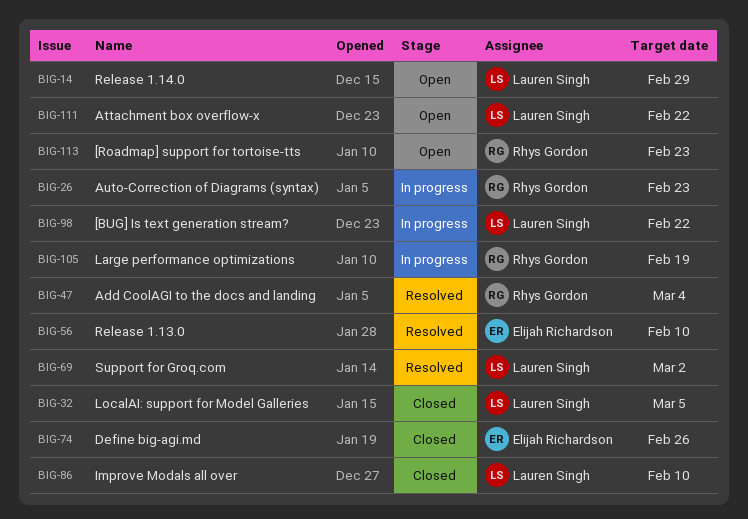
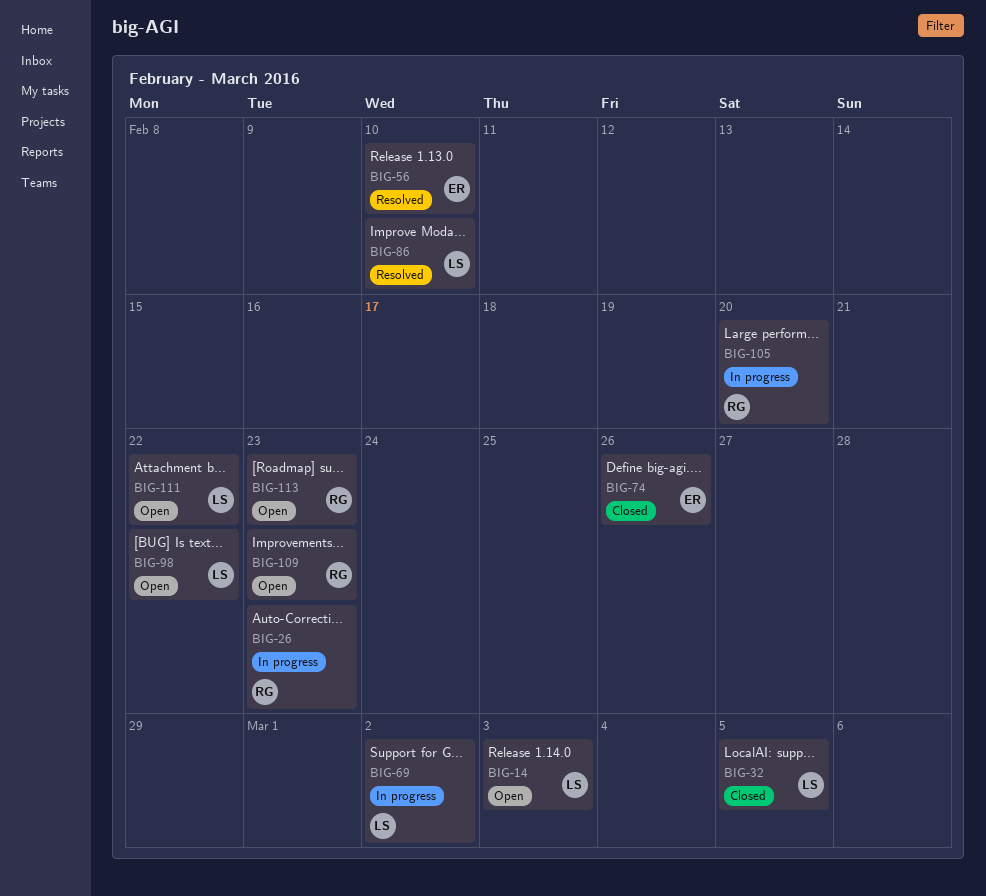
BIG-14, due: Feb 29 -> Mar 3
BIG-47: present -> none
BIG-69, status: Resolved -> In progress
BIG-86, status: Closed -> Resolved
BIG-98, status: In progress -> Open
BIG-105, due: Feb 19 -> Feb 20
BIG-109: none -> present

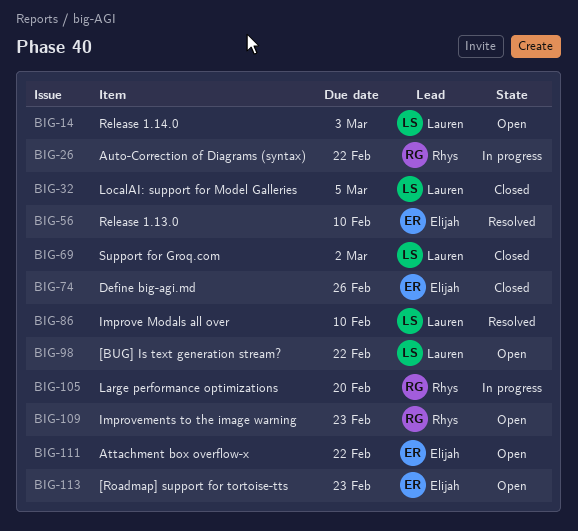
BIG-26, due: Feb 23 -> Feb 22
BIG-69, status: In progress -> Closed
BIG-111, owner: Lauren -> Elijah
BIG-113, owner: Rhys -> Elijah

